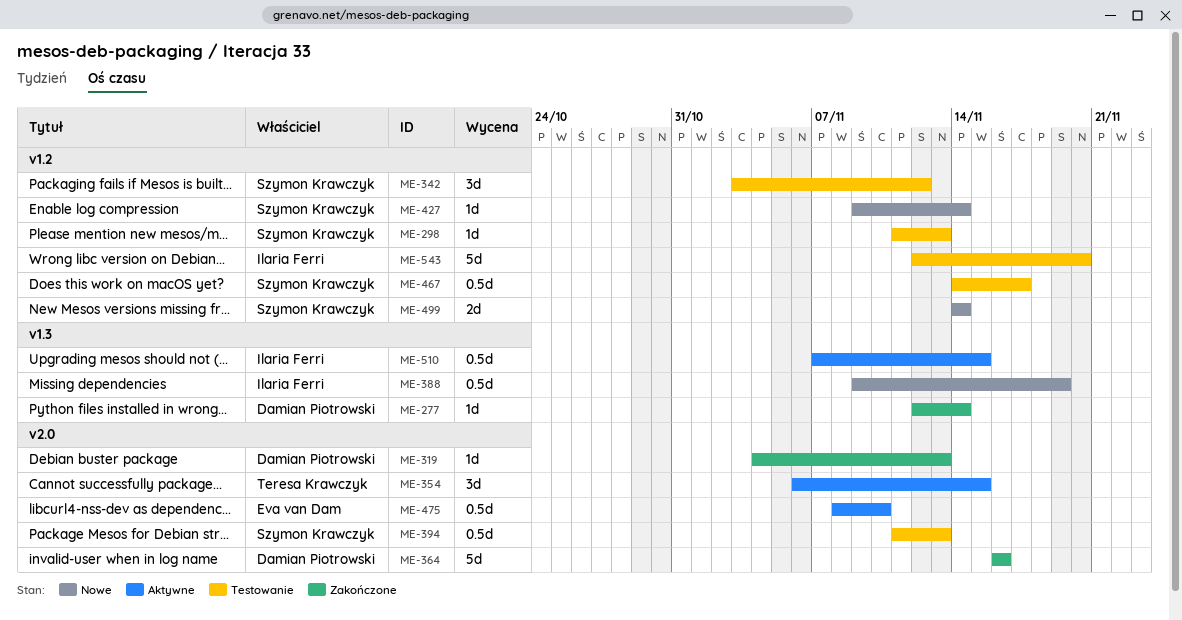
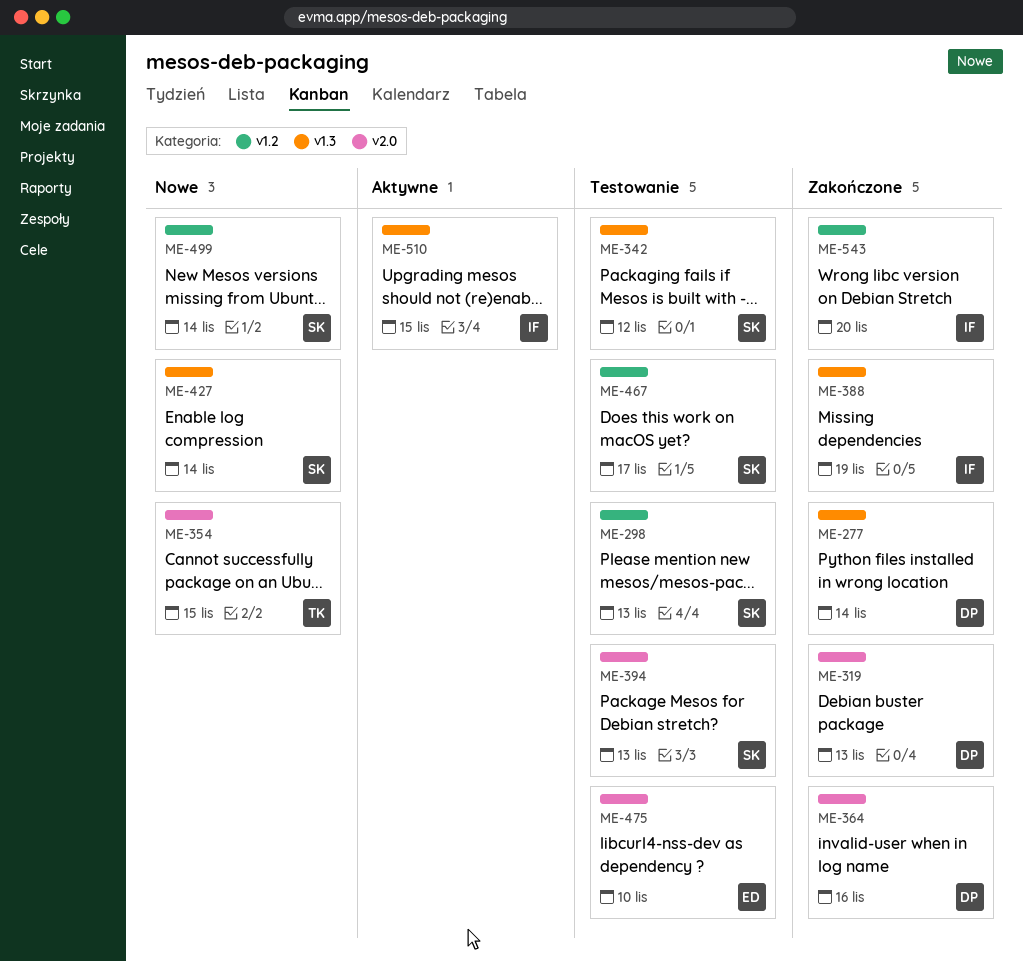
ME-342, label: v1.2 -> v1.3
ME-354, status: Aktywne -> Nowe
ME-388, status: Nowe -> Zakończone
ME-427, label: v1.2 -> v1.3
ME-475, status: Aktywne -> Testowanie
ME-543, status: Testowanie -> Zakończone

